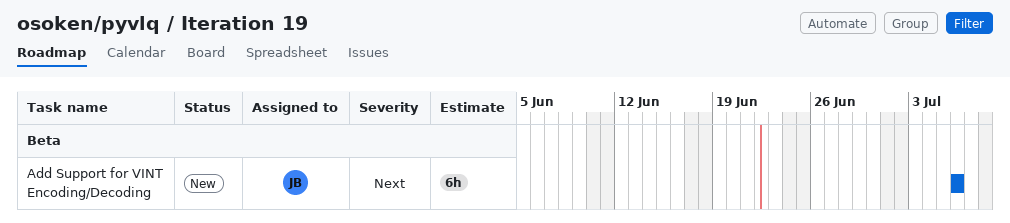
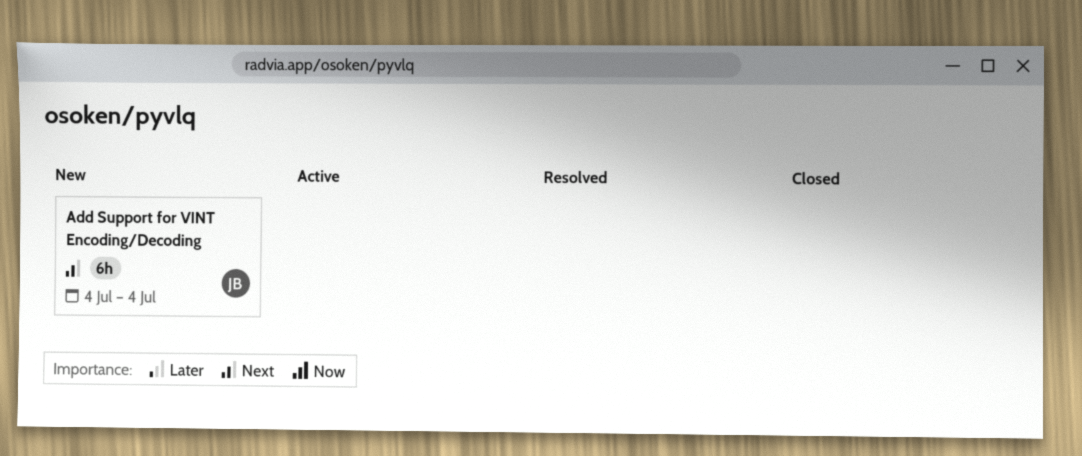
Add Support for VINT Encoding/Decoding, start: Jul 6 -> Jul 4
Add Support for VINT Encoding/Decoding, due: Jul 6 -> Jul 4

